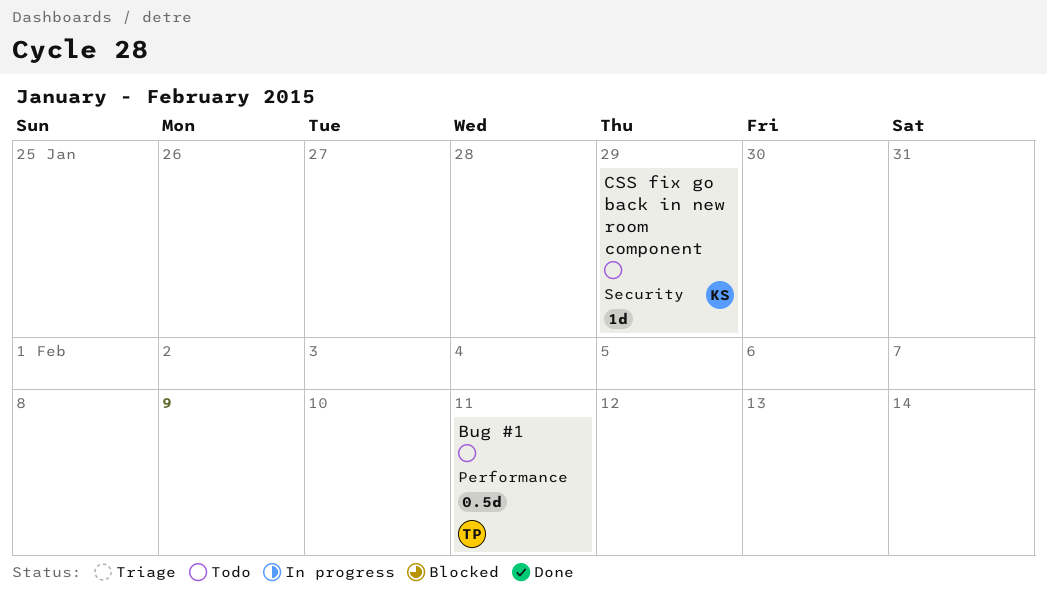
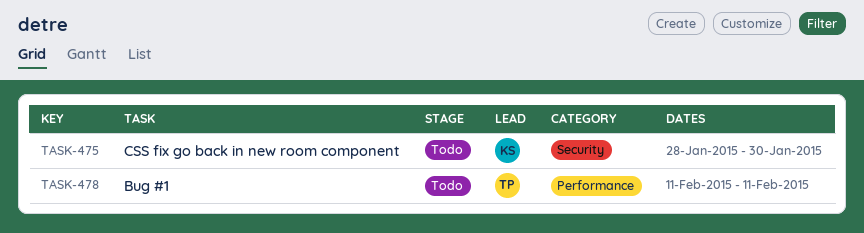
CSS fix go back in new room component, due: Jan 29 -> Jan 30

